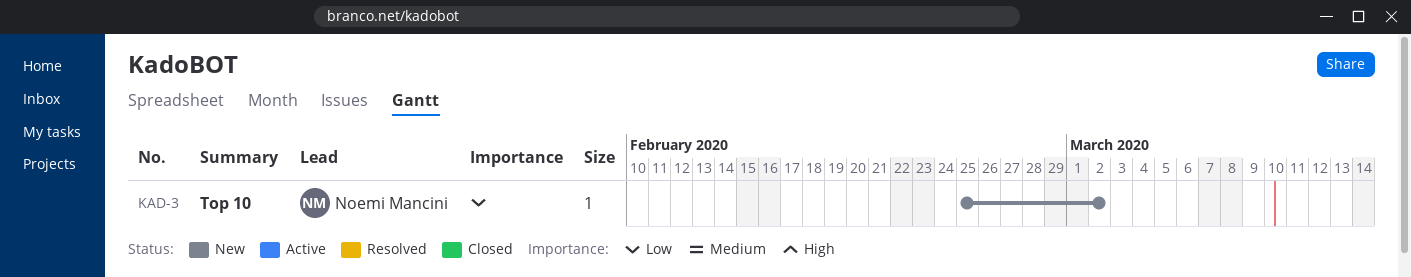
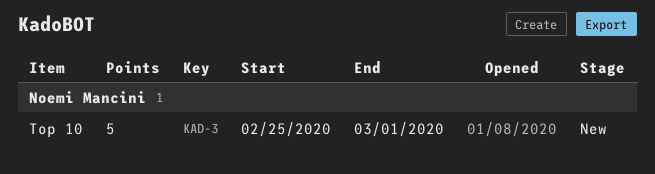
KAD-3, estimate: 1 -> 5
KAD-3, due: Mar 2 -> Mar 1

